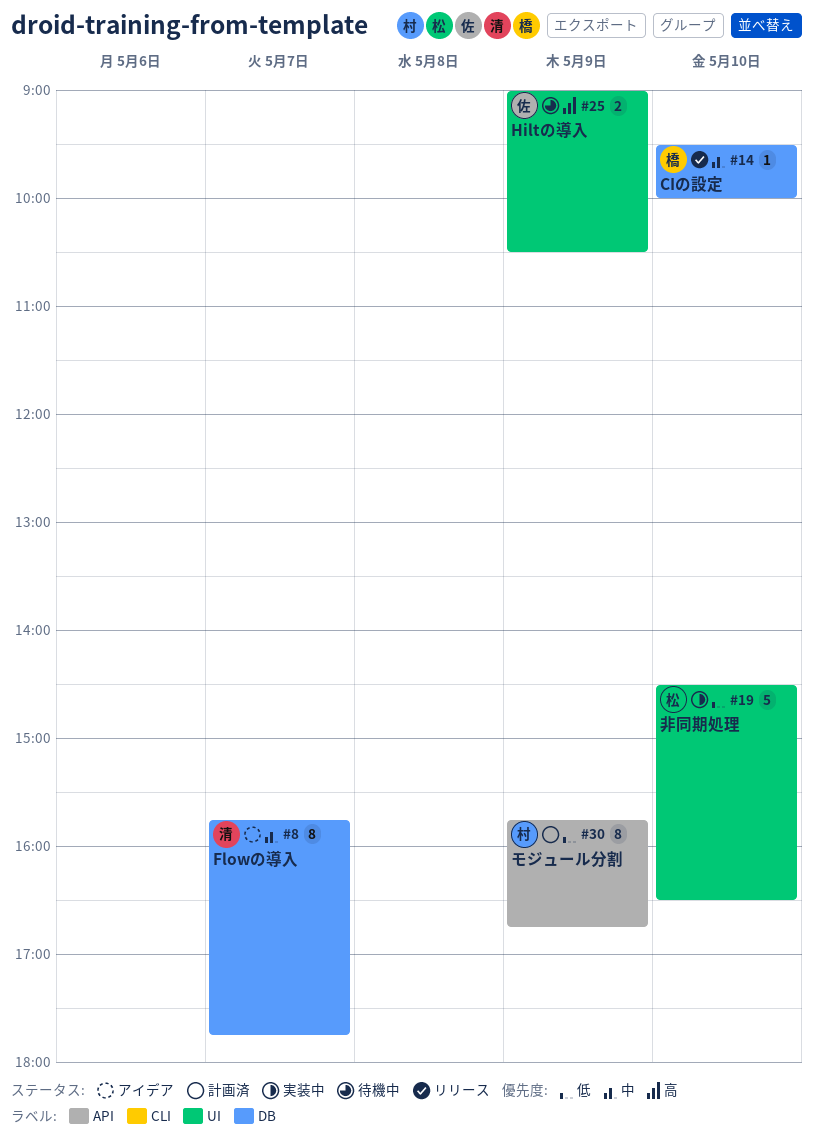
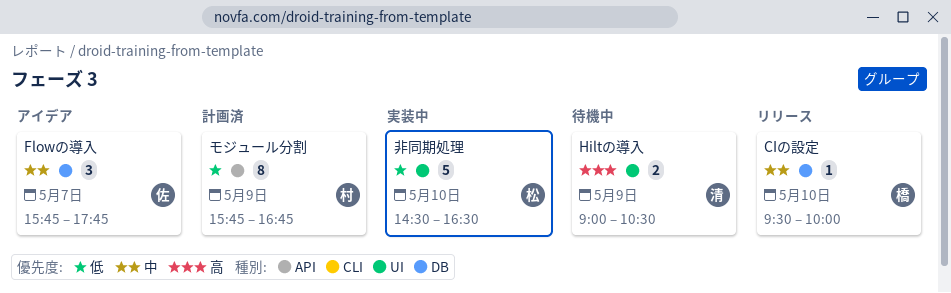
Flowの導入, owner: 清 -> 佐
Flowの導入, estimate: 8 -> 3
Hiltの導入, owner: 佐 -> 清

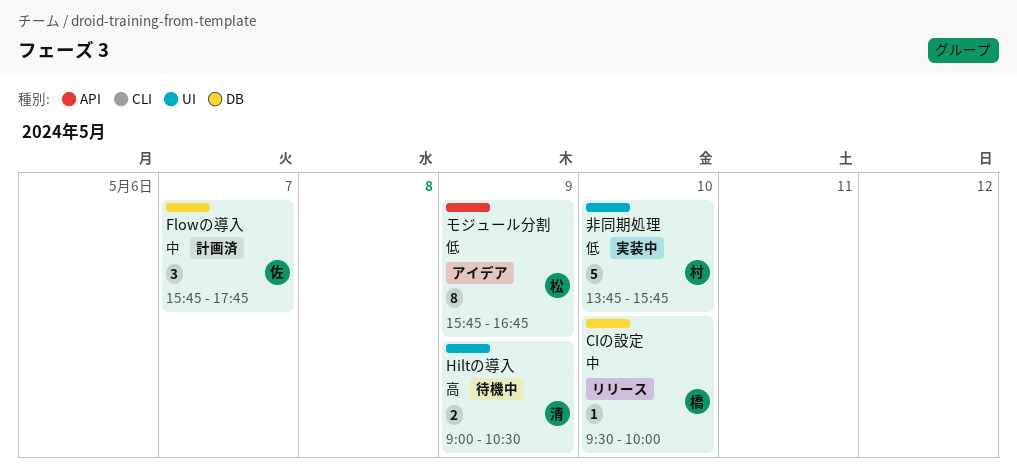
Flowの導入, status: アイデア -> 計画済
モジュール分割, status: 計画済 -> アイデア
モジュール分割, owner: 村 -> 松
非同期処理, owner: 松 -> 村
非同期処理, begins: 14:30 -> 13:45
非同期処理, ends: 16:30 -> 15:45

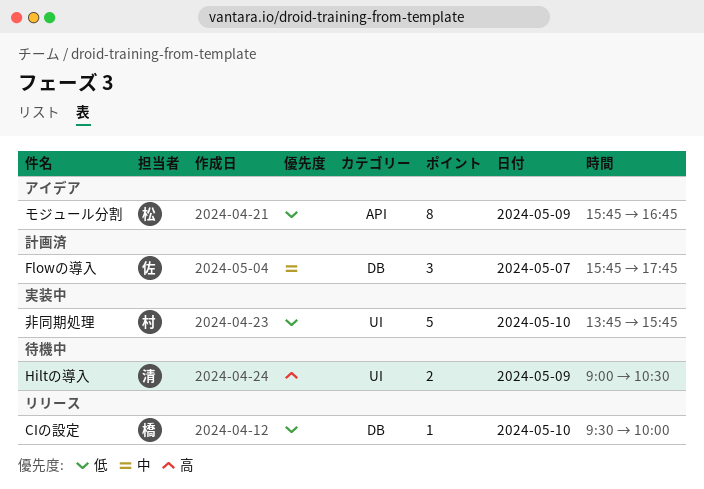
CIの設定, priority: 中 -> 低

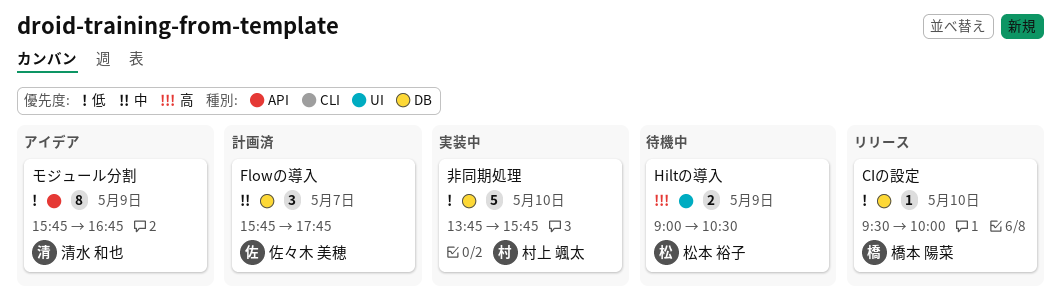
Hiltの導入, owner: 清水 和也 -> 松本 裕子
モジュール分割, owner: 松本 裕子 -> 清水 和也
非同期処理, label: UI -> DB

